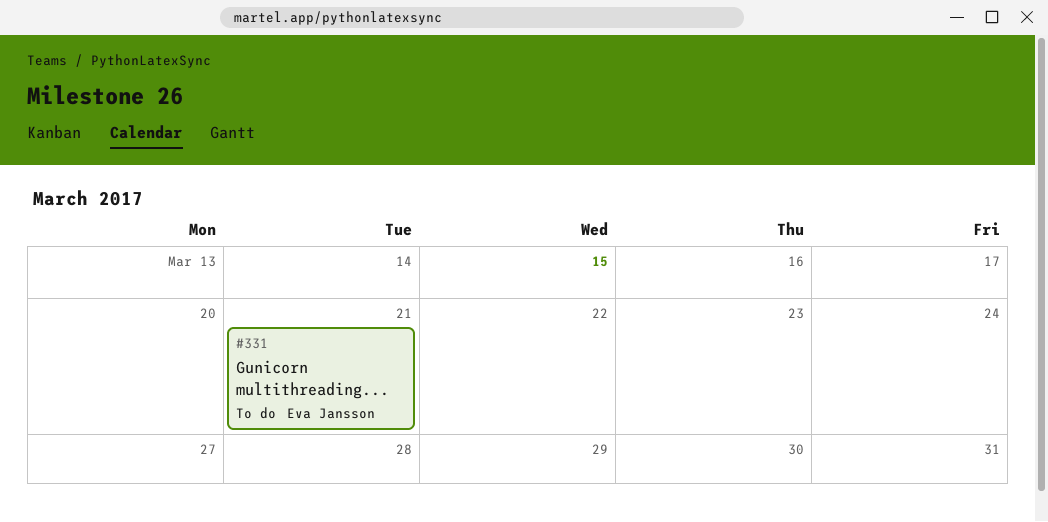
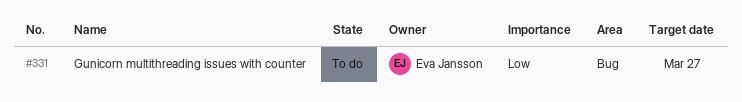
#331, due: Mar 21 -> Mar 27

